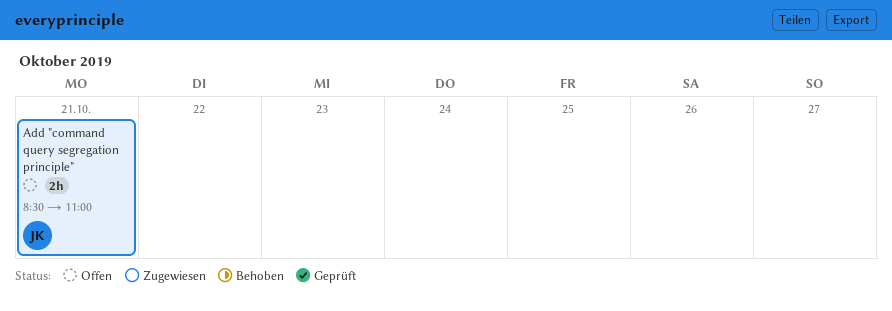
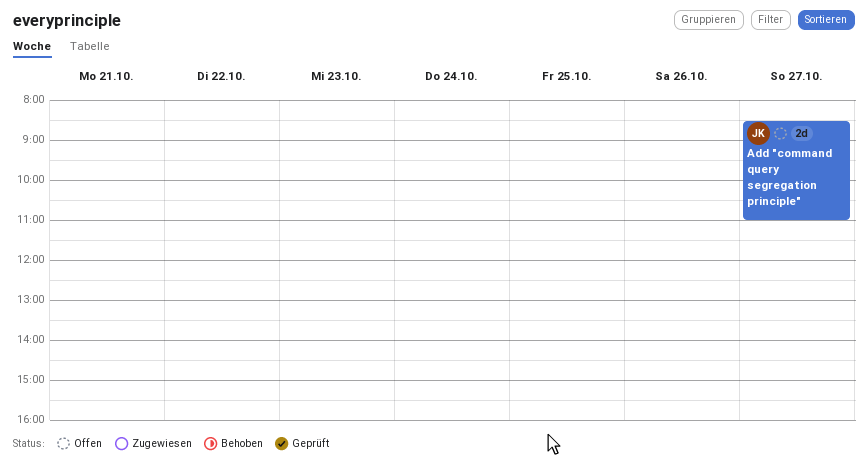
Add "command query segregation principle", estimate: 2h -> 2d
Add "command query segregation principle", day: Oct 21 -> Oct 27

